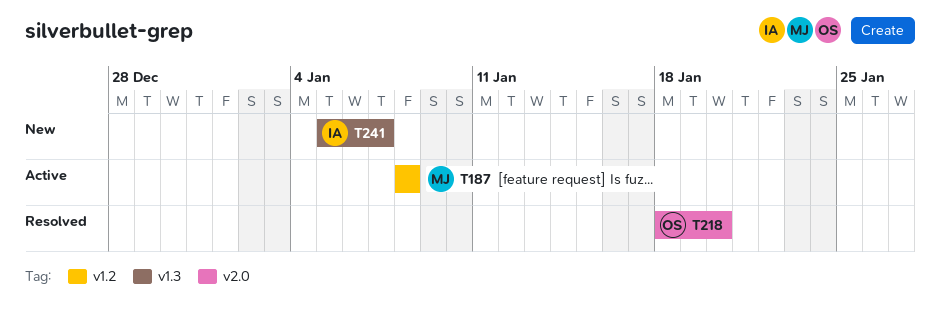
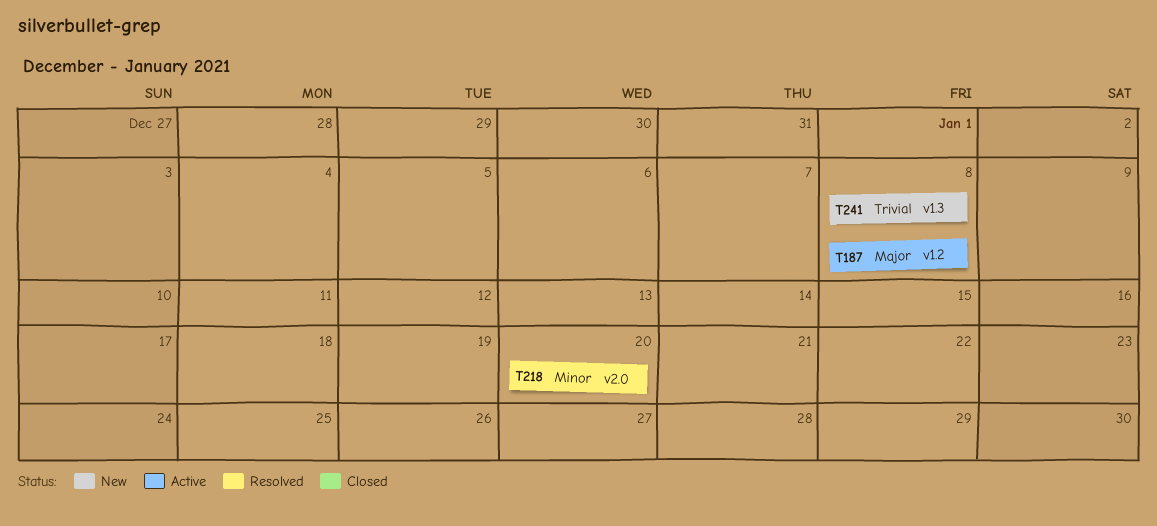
T241, due: Jan 7 -> Jan 8

